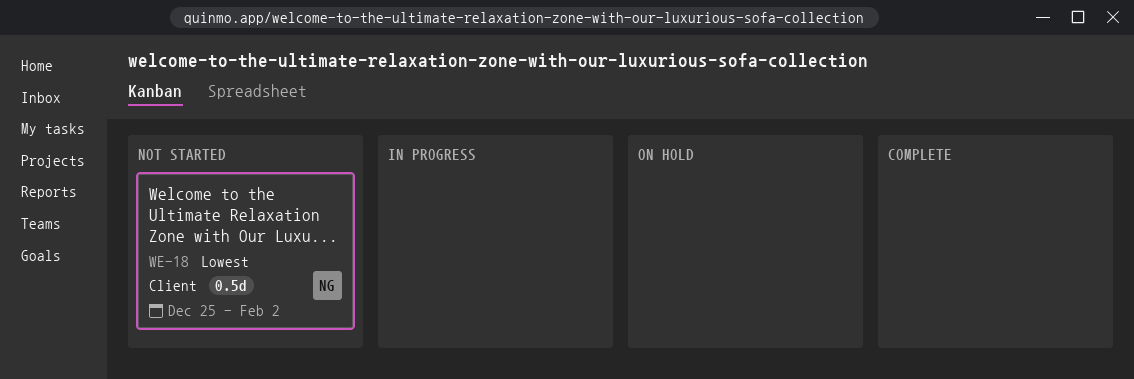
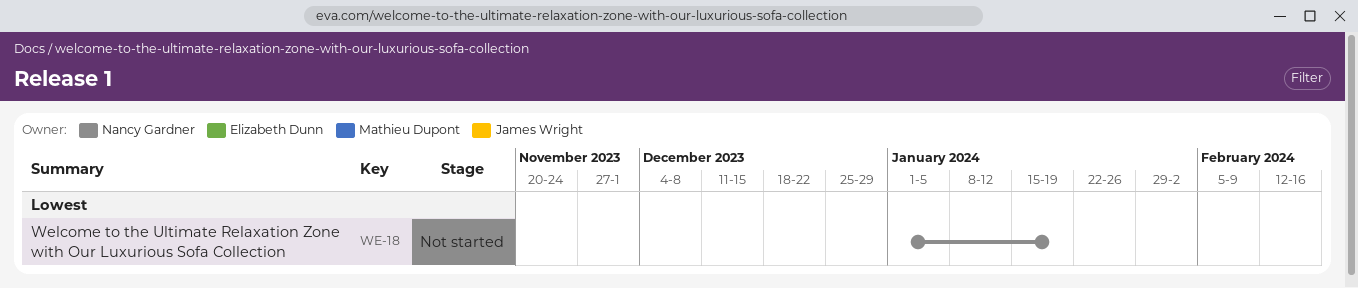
WE-18, start: Dec 25 -> Jan 1
WE-18, due: Feb 2 -> Jan 19

